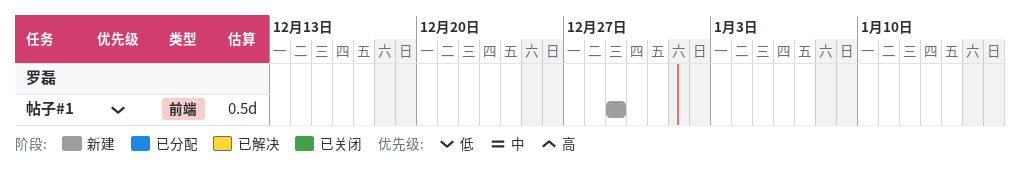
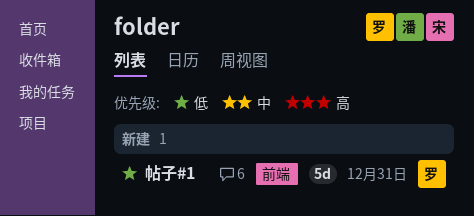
帖子#1, estimate: 0.5d -> 5d
帖子#1, due: Dec 29 -> Dec 31

